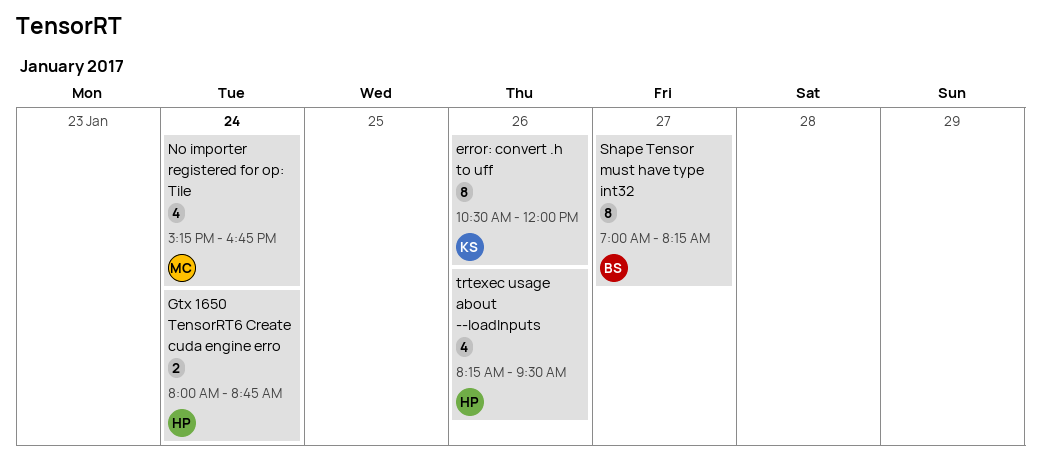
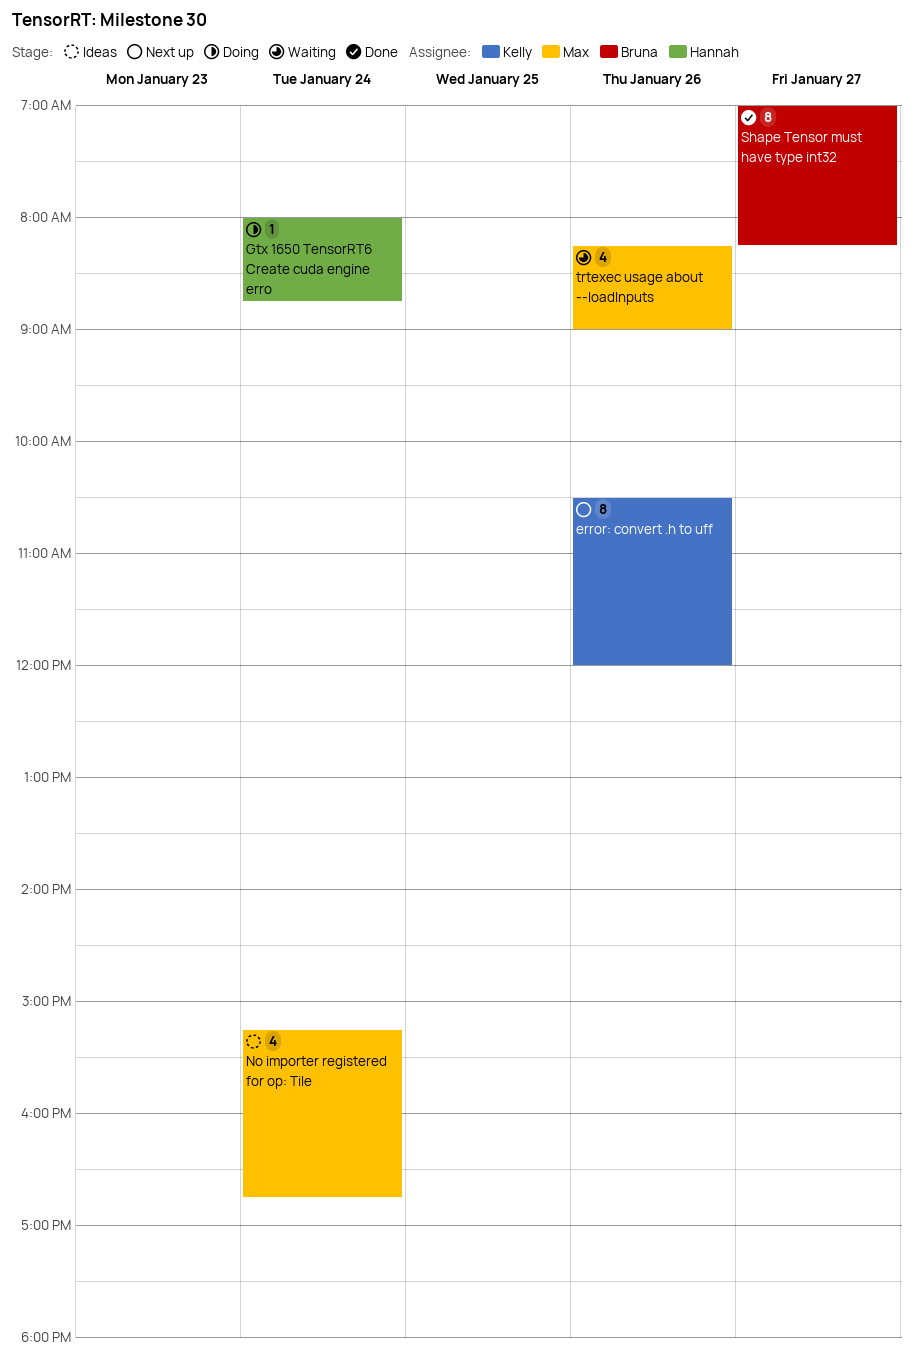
Gtx 1650 TensorRT6 Create cuda engine erro, estimate: 2 -> 1
trtexec usage about --loadInputs, owner: Hannah -> Max
trtexec usage about --loadInputs, ends: 09:30 -> 09:00

